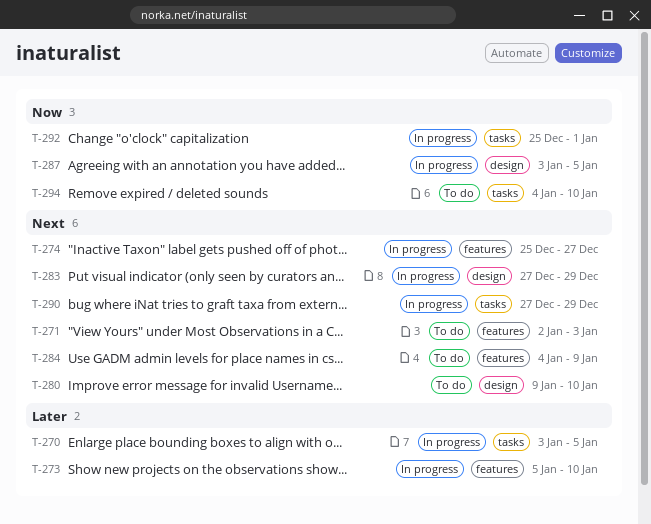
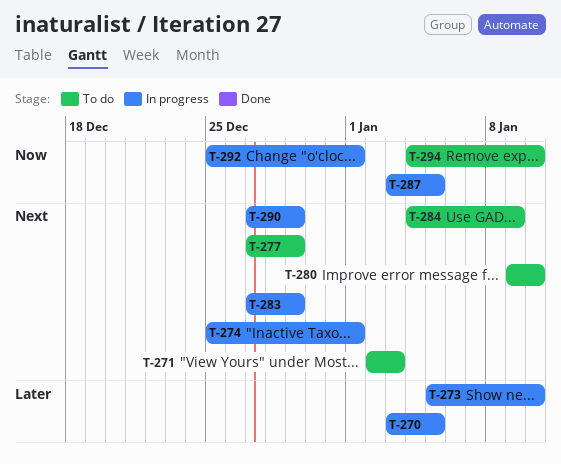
T-274, due: Dec 27 -> Jan 1
T-277: none -> present

